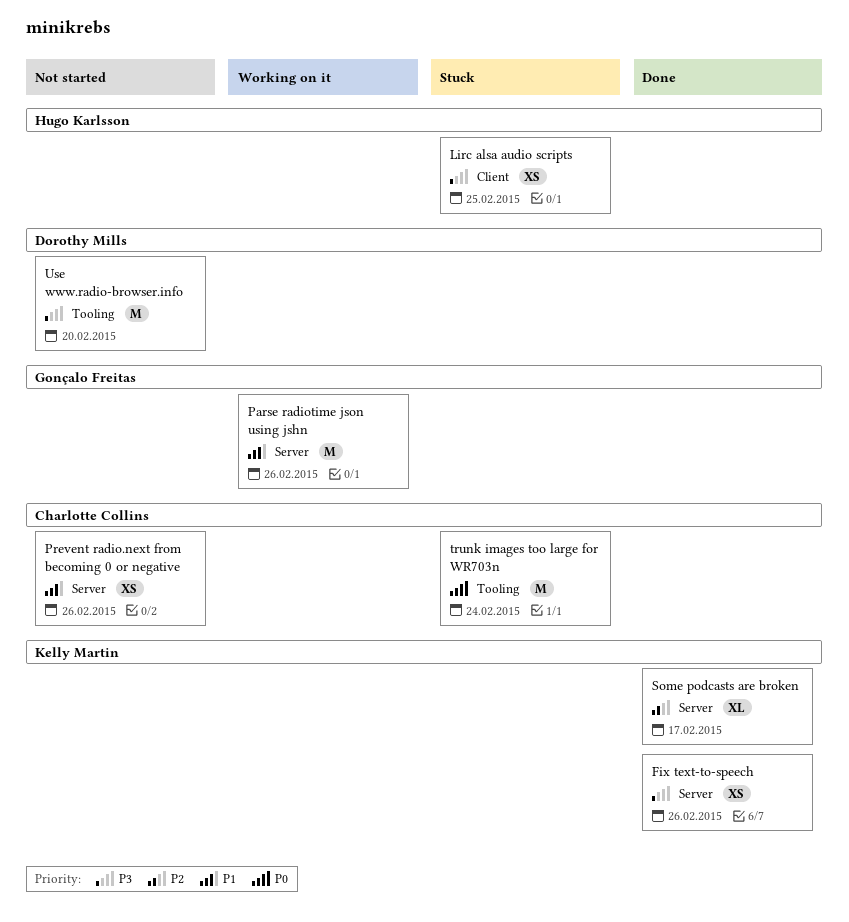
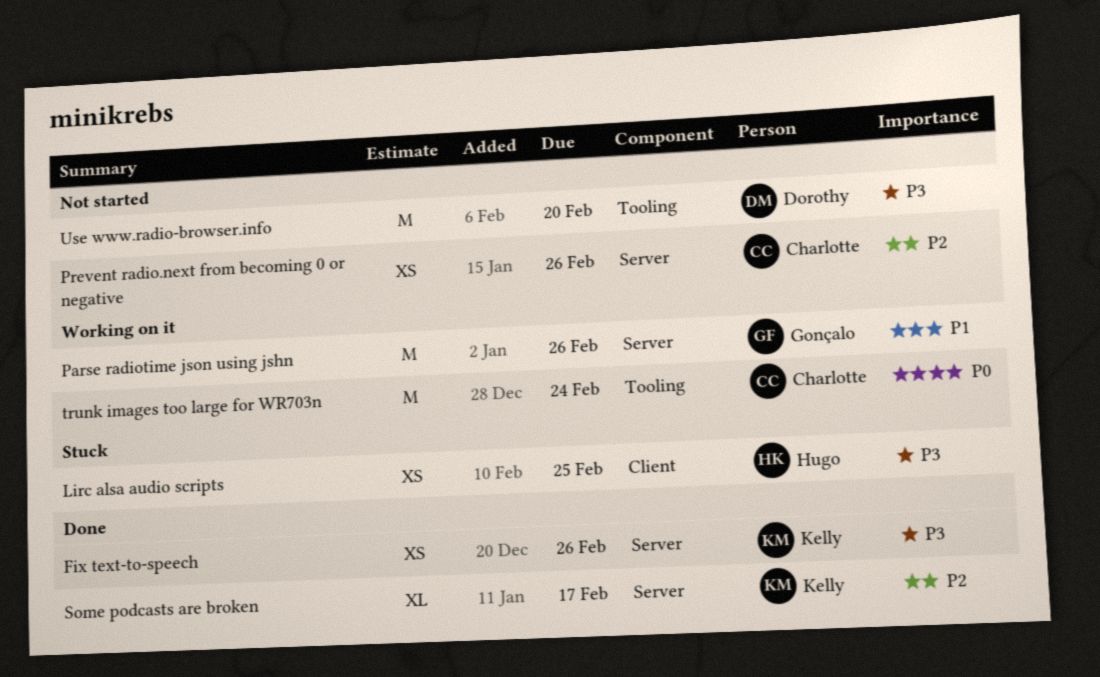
Prevent radio.next from becoming 0 or negative, priority: P1 -> P2
trunk images too large for WR703n, status: Stuck -> Working on it

